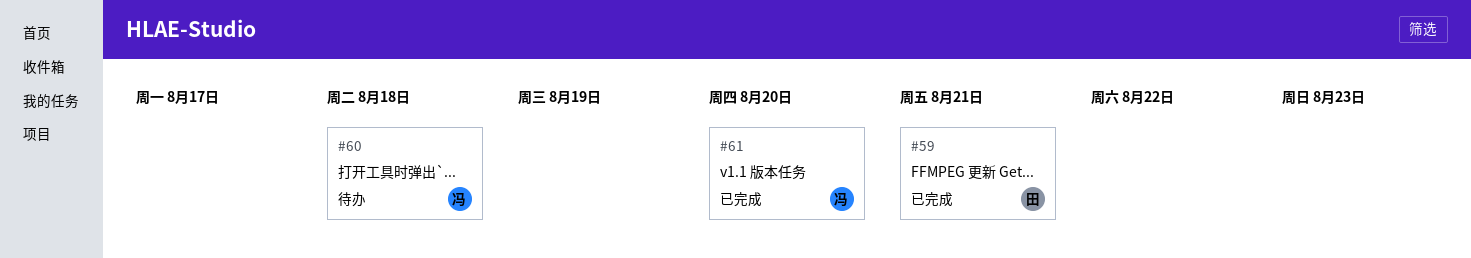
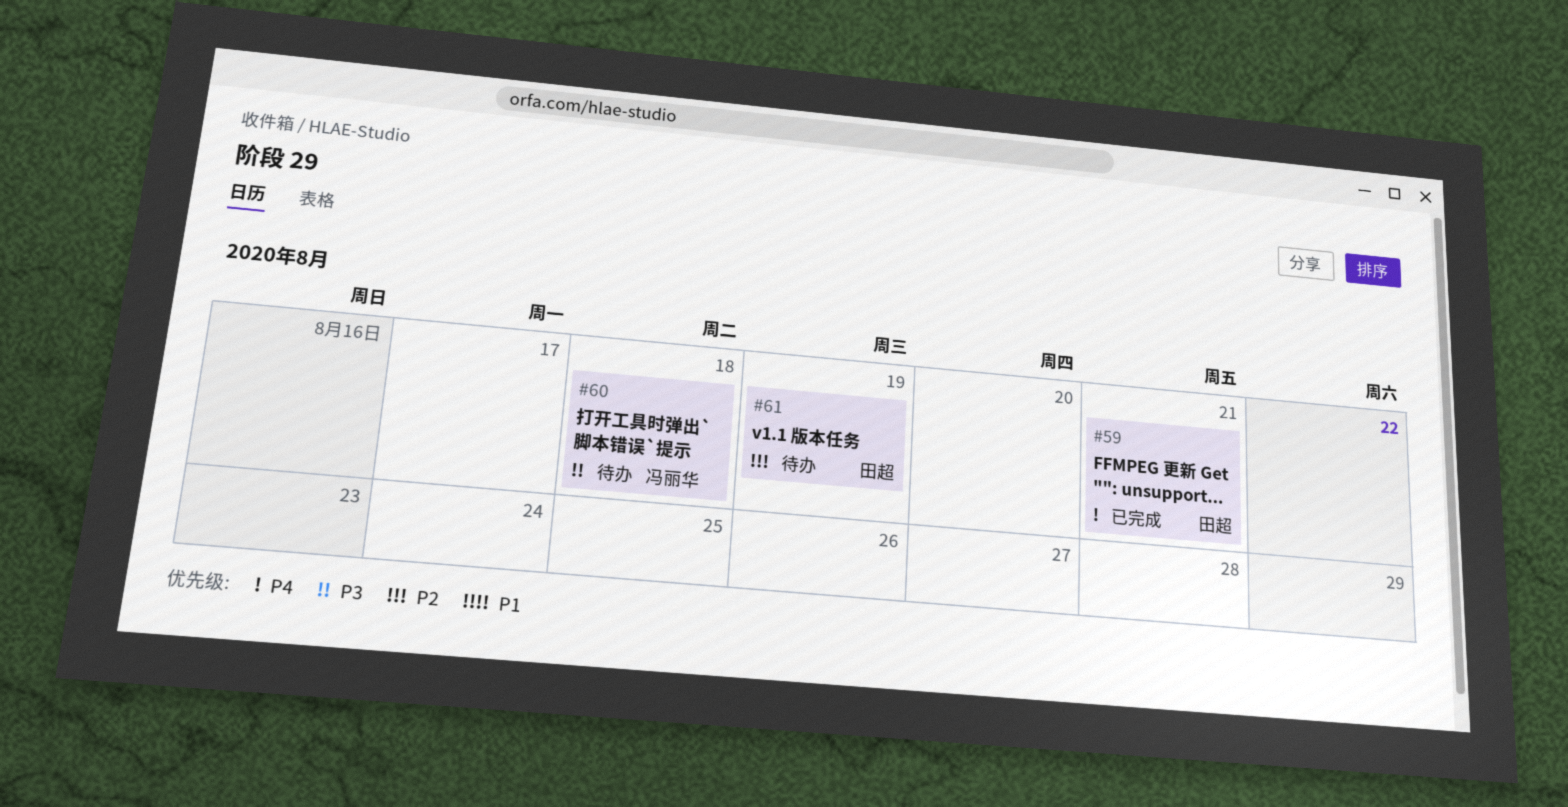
#61, status: 已完成 -> 待办
#61, owner: 冯丽华 -> 田超
#61, due: Aug 20 -> Aug 19

